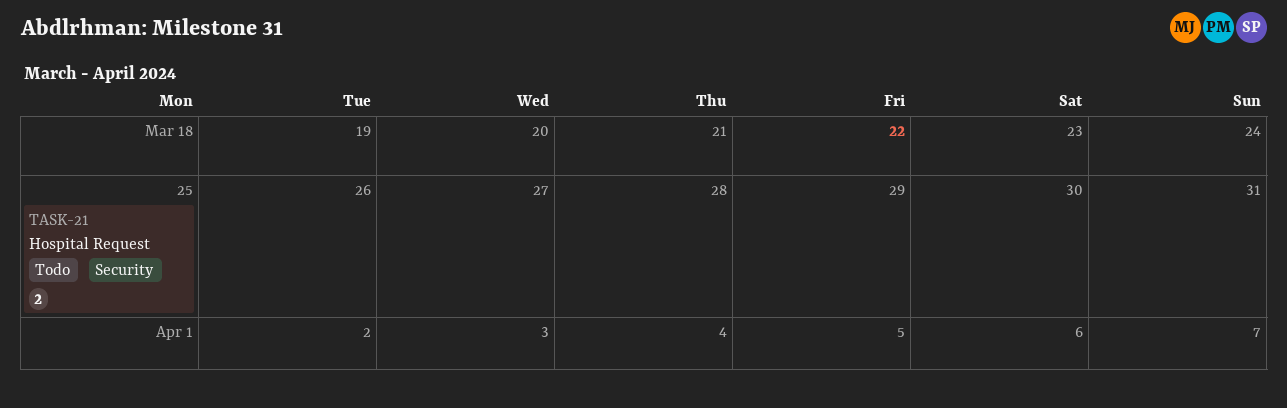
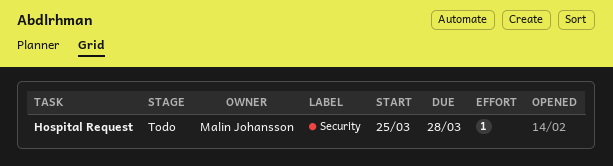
Hospital Request, estimate: 2 -> 1
Hospital Request, due: Mar 25 -> Mar 28

